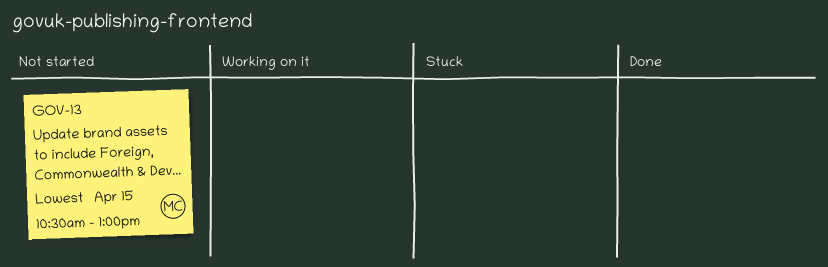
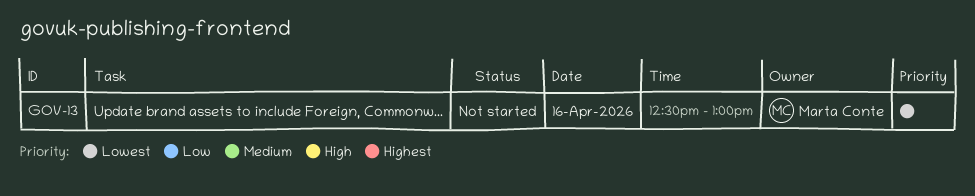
GOV-13, day: Apr 15 -> Apr 16
GOV-13, begins: 10:30 -> 12:30

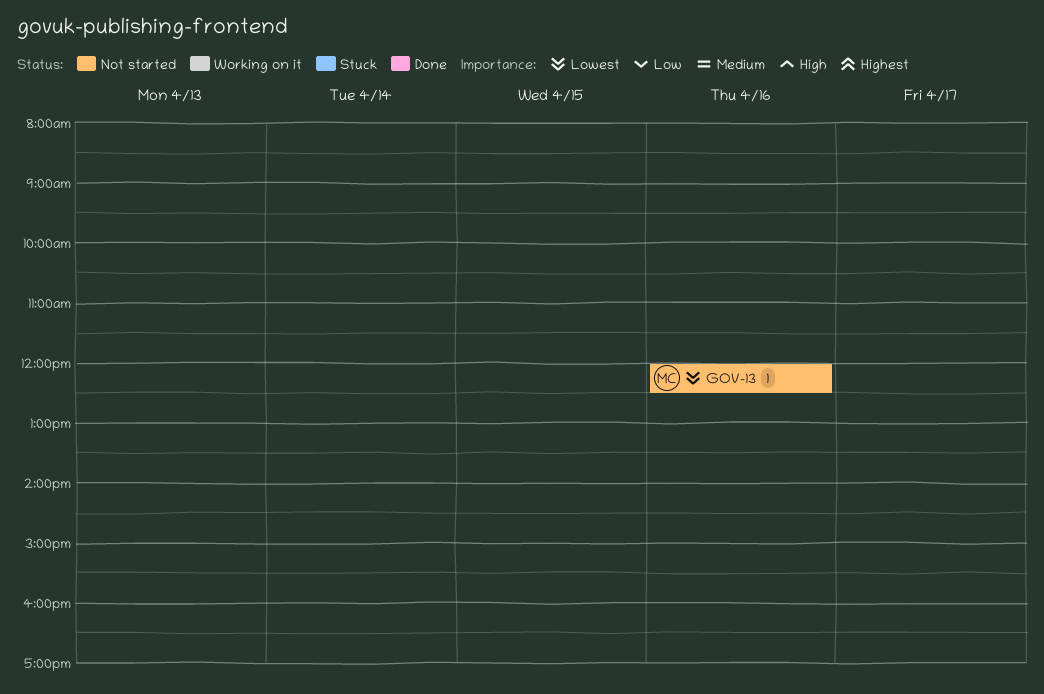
GOV-13, begins: 12:30 -> 12:00
GOV-13, ends: 13:00 -> 12:30

